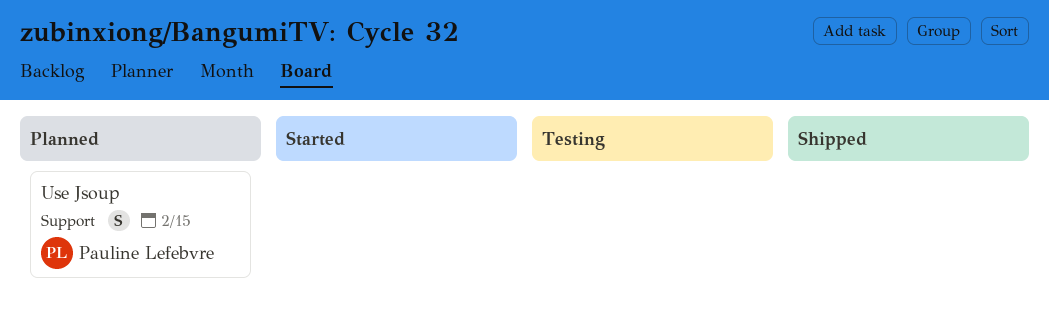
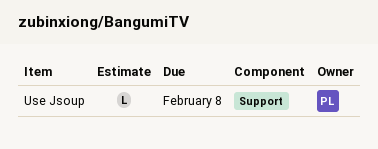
Use Jsoup, estimate: S -> L
Use Jsoup, due: Feb 15 -> Feb 8

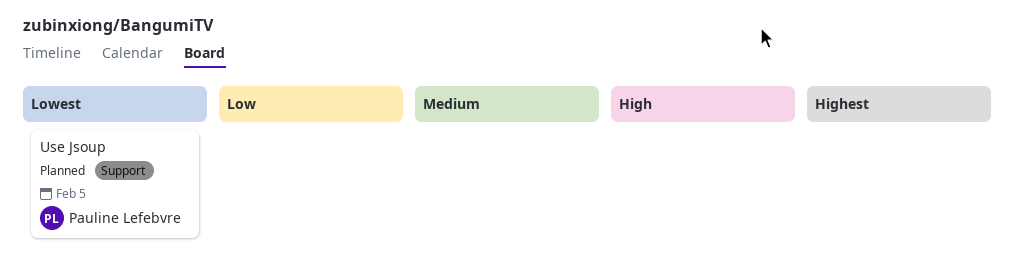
Use Jsoup, due: Feb 8 -> Feb 5

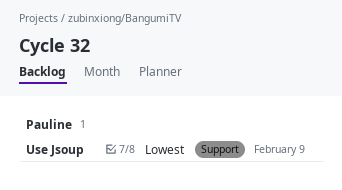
Use Jsoup, due: Feb 5 -> Feb 9

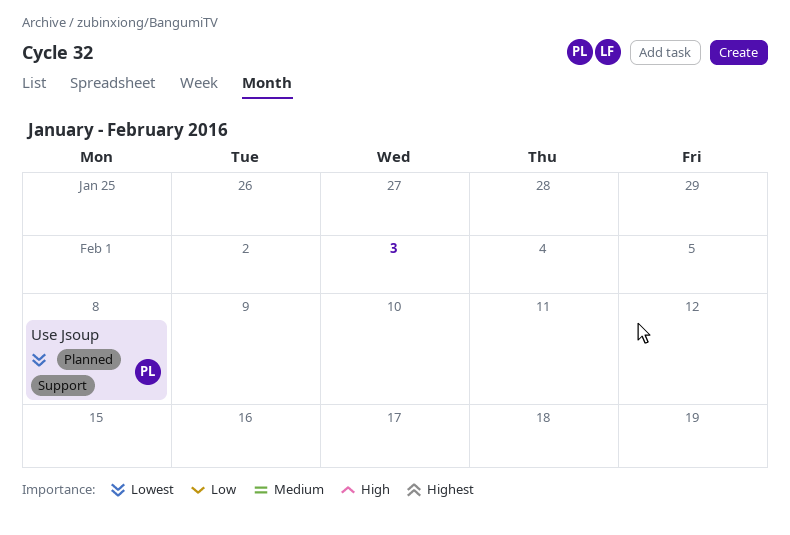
Use Jsoup, due: Feb 9 -> Feb 8

